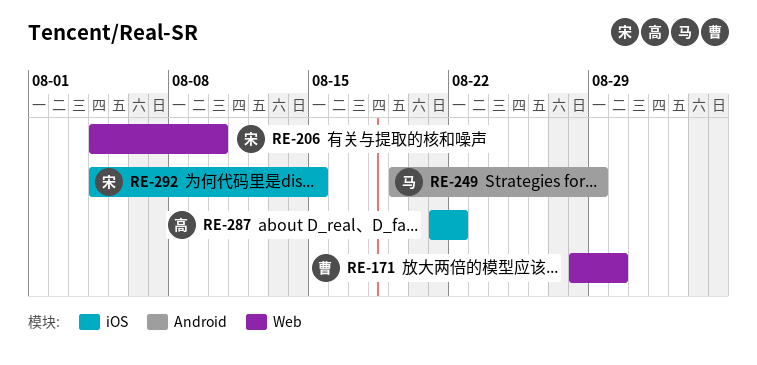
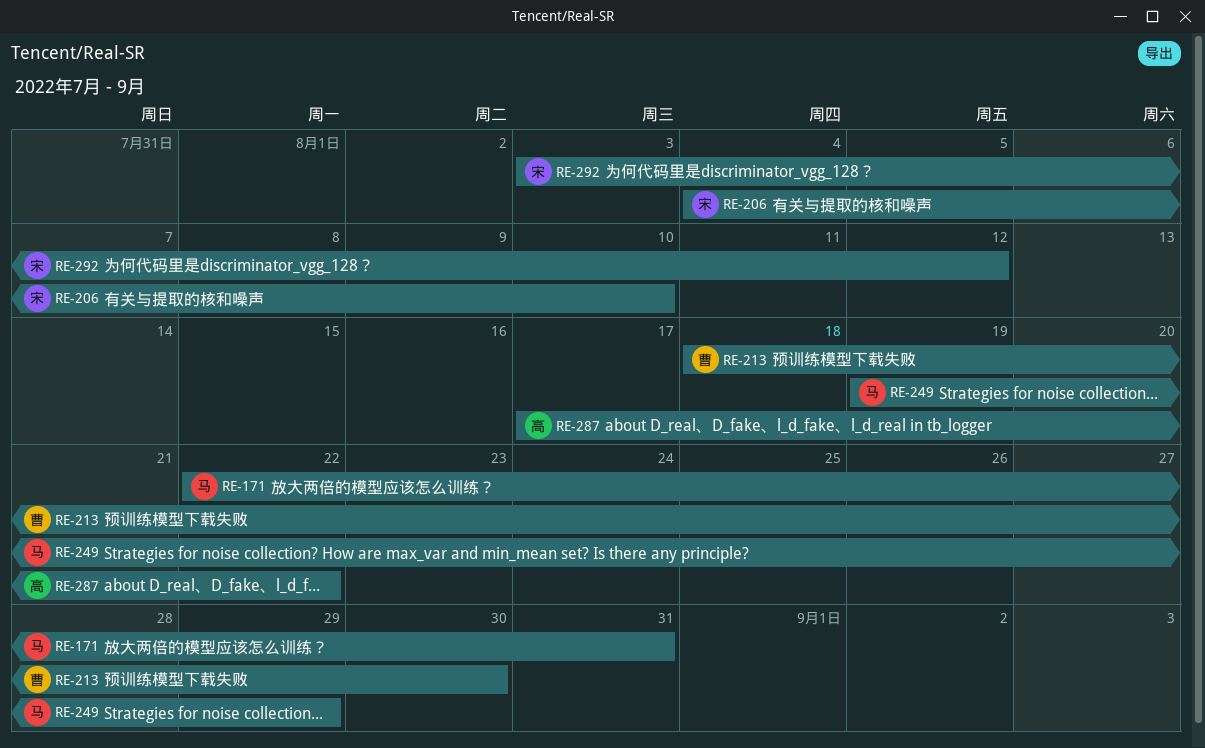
RE-171, owner: 曹 -> 马
RE-171, start: Aug 28 -> Aug 22
RE-171, due: Aug 30 -> Aug 31
RE-213: none -> present
RE-287, start: Aug 21 -> Aug 17
RE-292, start: Aug 4 -> Aug 3
RE-292, due: Aug 15 -> Aug 12

